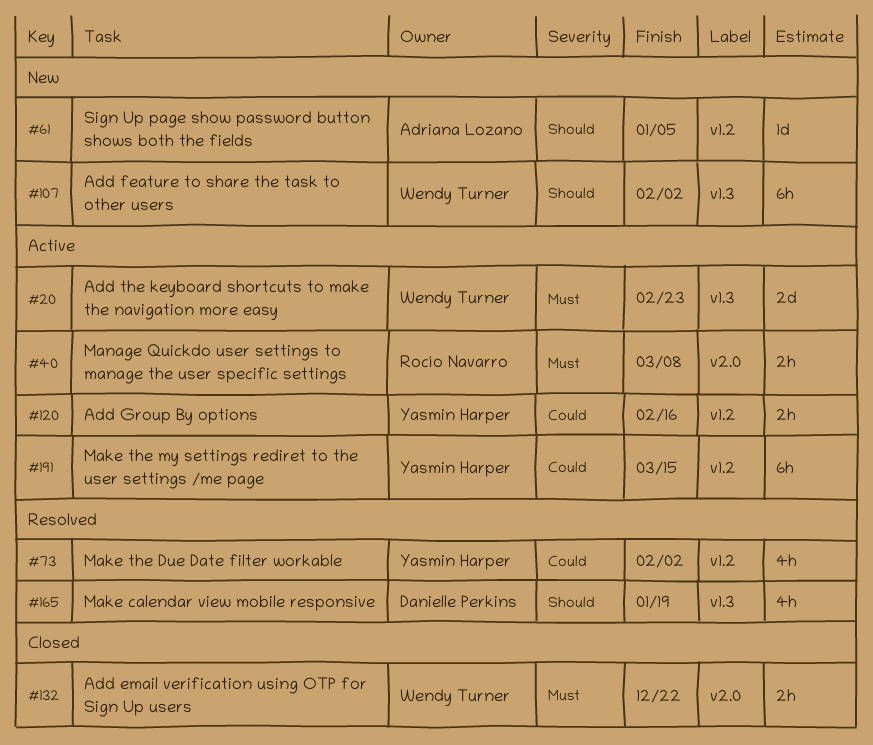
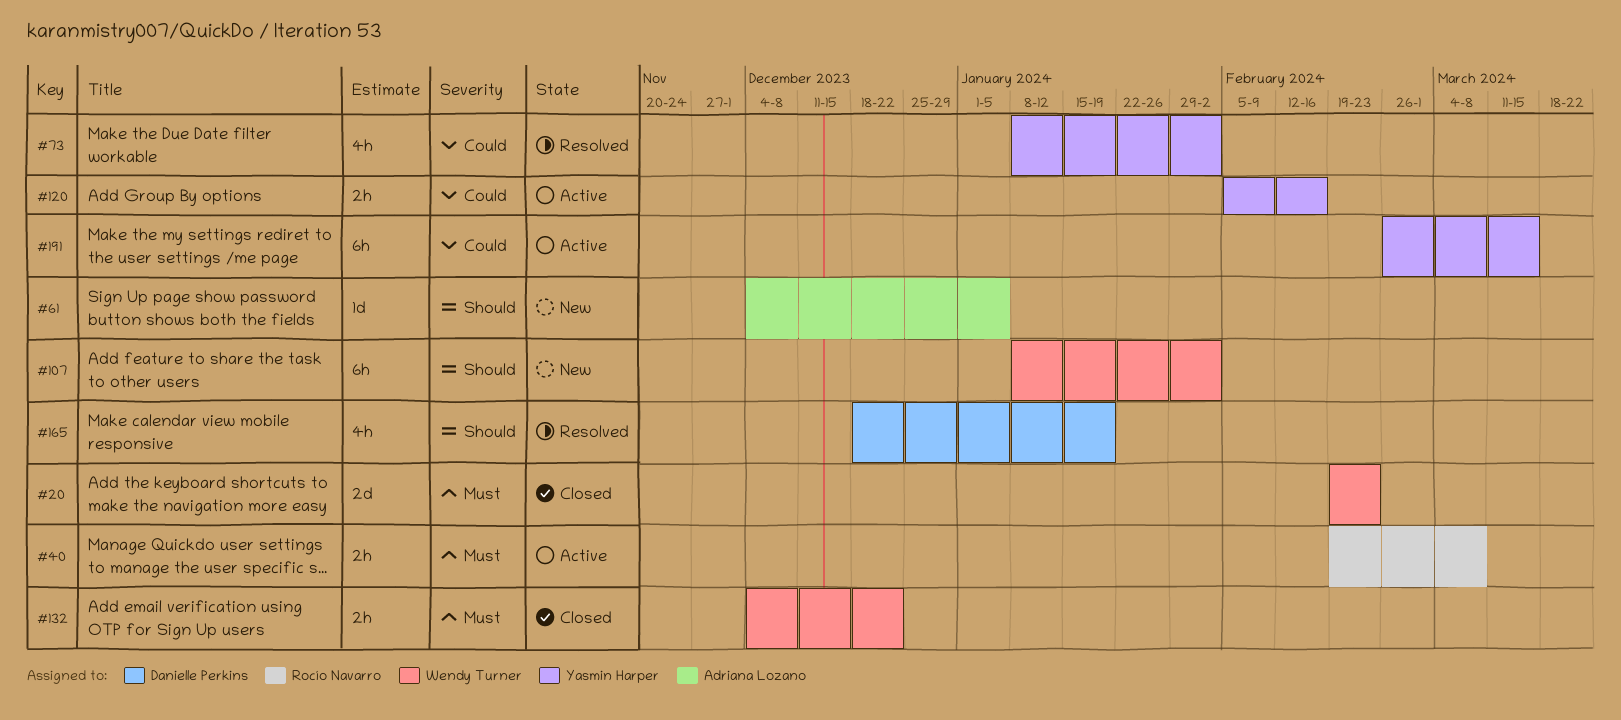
#20, status: Active -> Closed

